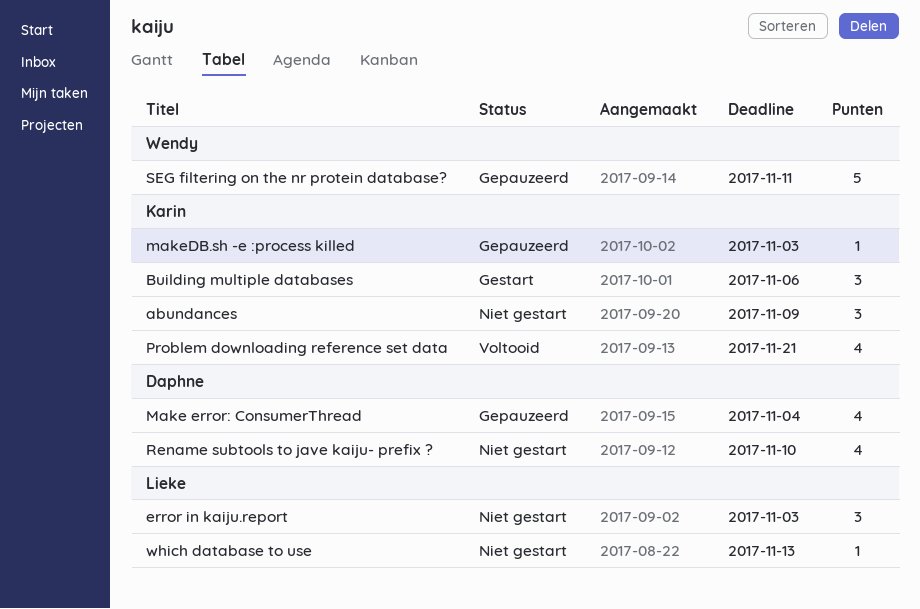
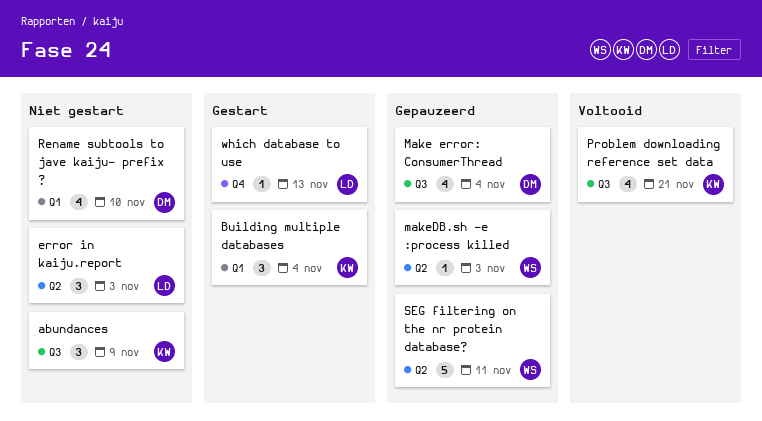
Building multiple databases, due: Nov 6 -> Nov 4
makeDB.sh -e :process killed, owner: Karin -> Wendy
which database to use, status: Niet gestart -> Gestart

